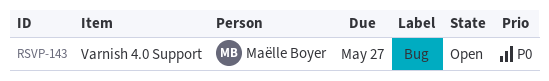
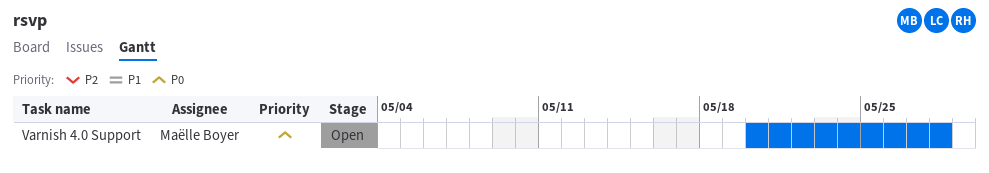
Varnish 4.0 Support, due: May 27 -> May 28

